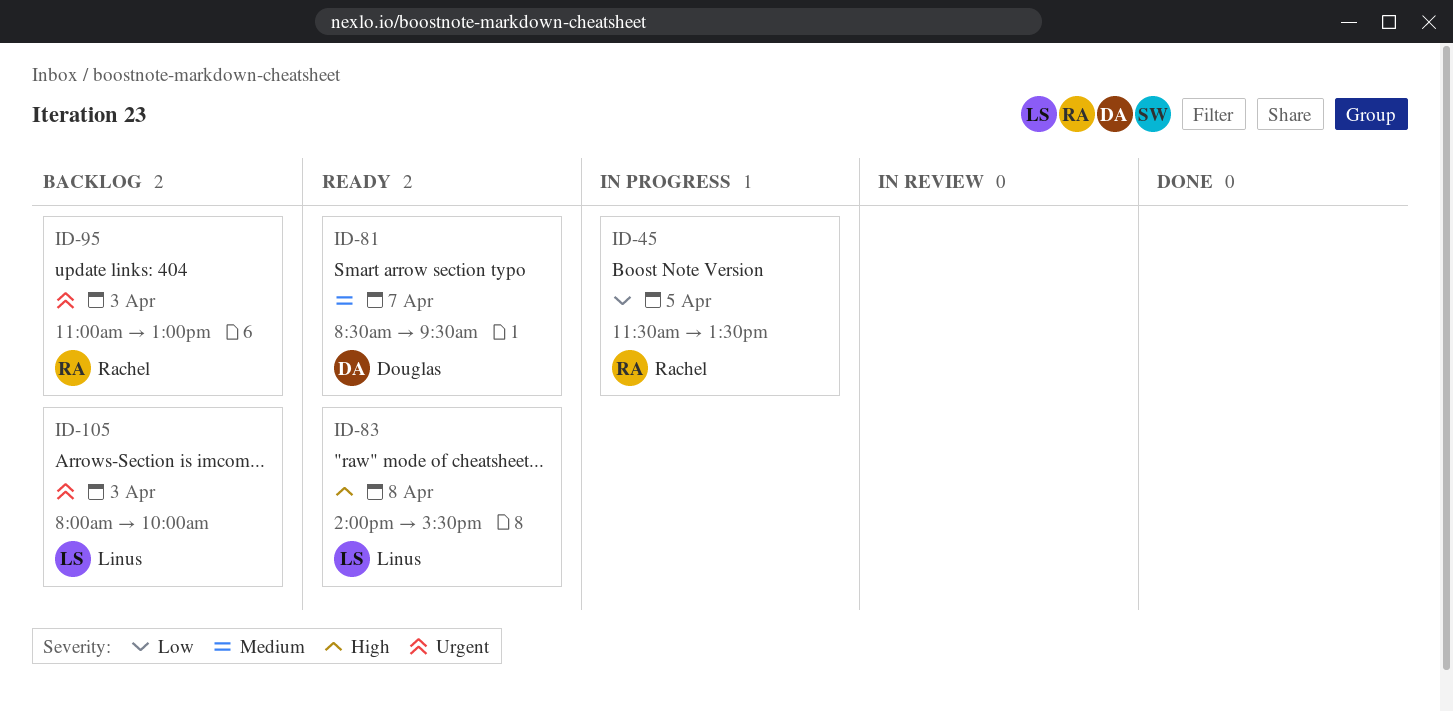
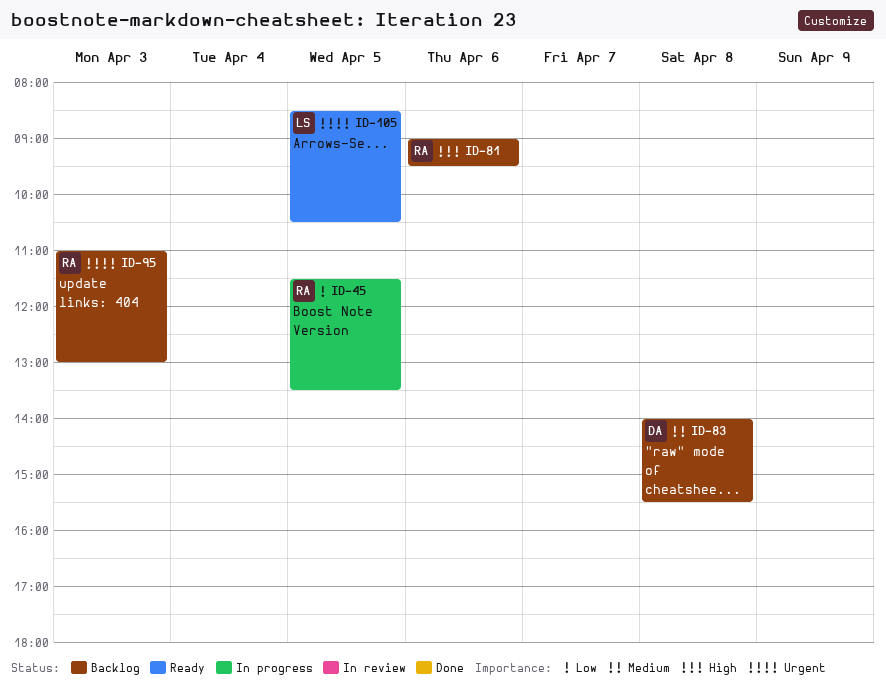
ID-81, status: Ready -> Backlog
ID-81, owner: Douglas -> Rachel
ID-81, priority: Medium -> High
ID-81, day: Apr 7 -> Apr 6
ID-81, begins: 08:30 -> 09:00
ID-83, status: Ready -> Backlog
ID-83, owner: Linus -> Douglas
ID-83, priority: High -> Medium
ID-105, status: Backlog -> Ready
ID-105, day: Apr 3 -> Apr 5
ID-105, begins: 08:00 -> 08:30
ID-105, ends: 10:00 -> 10:30

